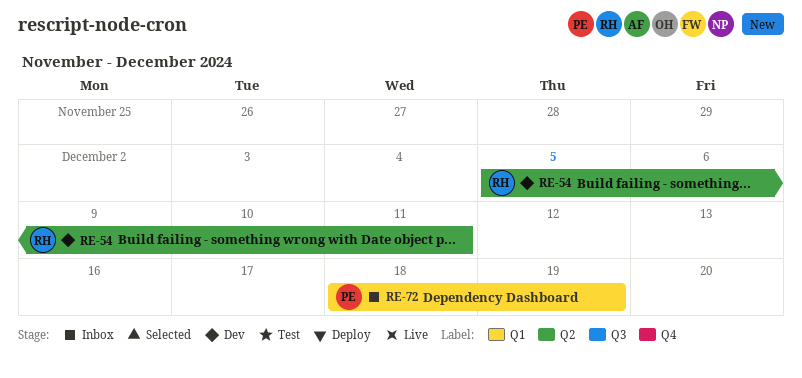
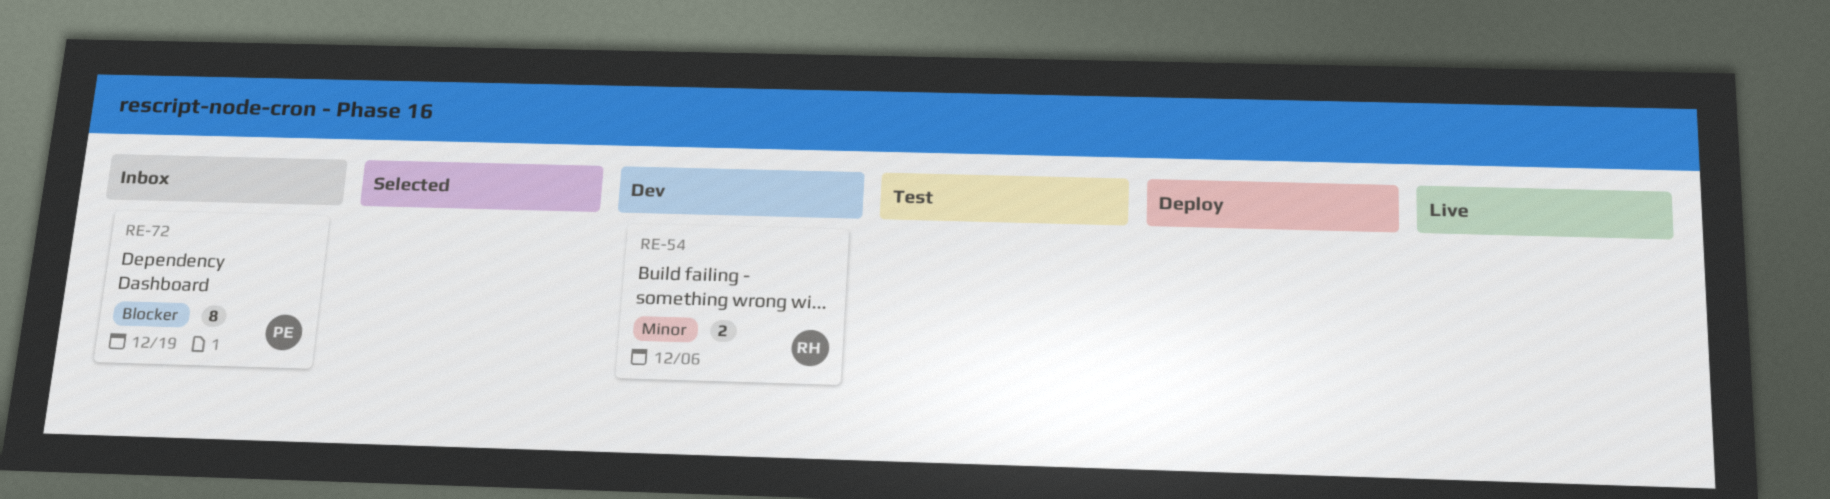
RE-54, due: Dec 11 -> Dec 6

